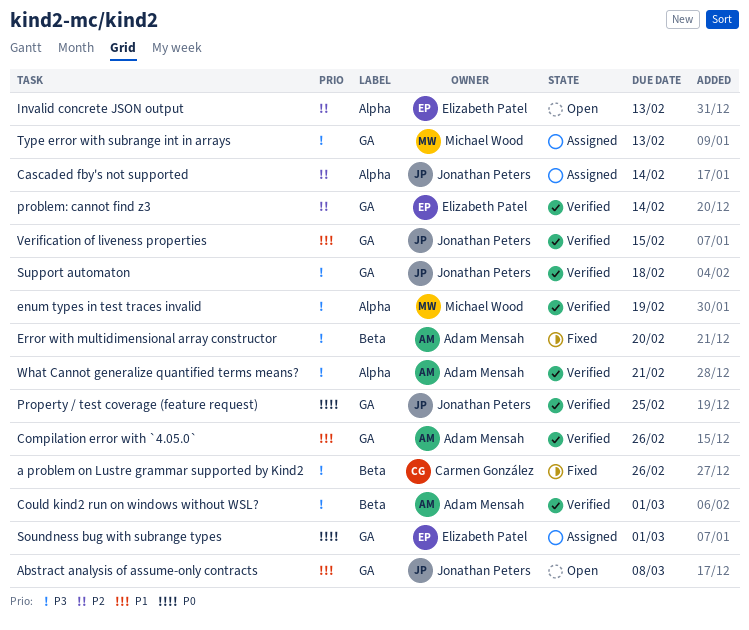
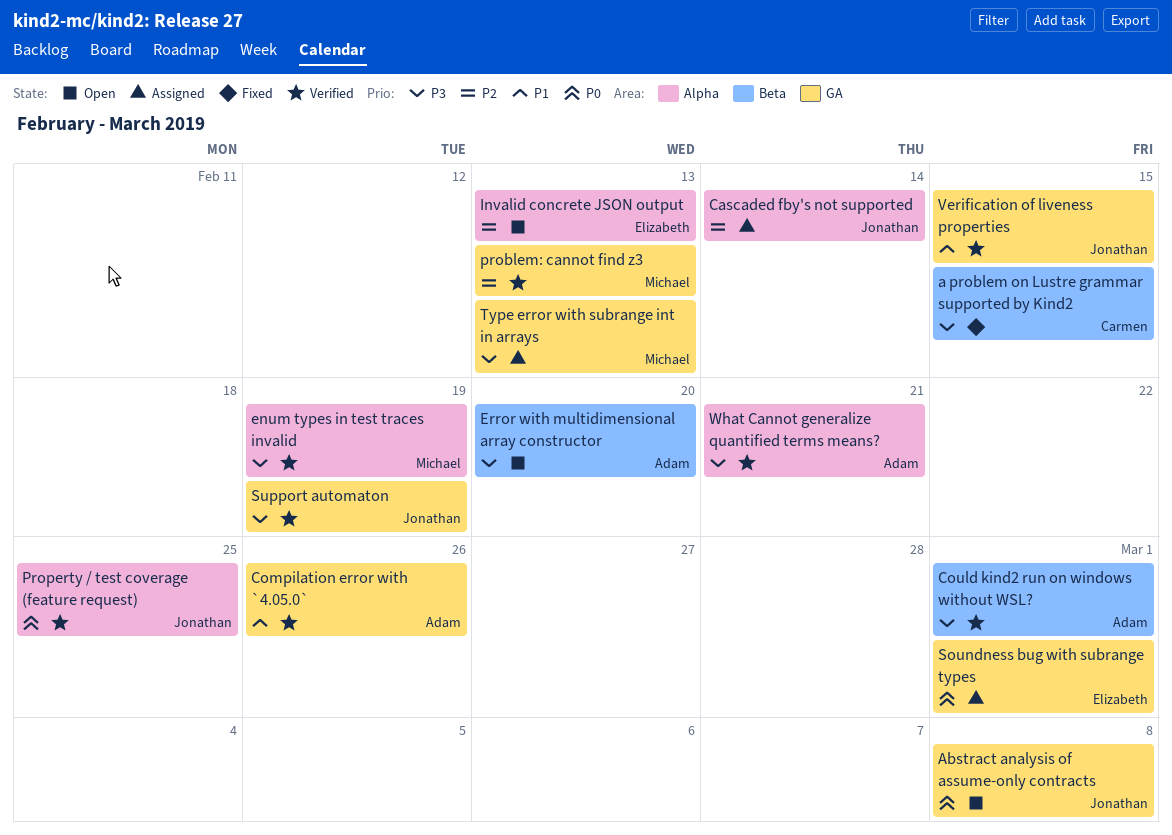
a problem on Lustre grammar supported by Kind2, due: Feb 26 -> Feb 15
Abstract analysis of assume-only contracts, priority: P1 -> P0
Error with multidimensional array constructor, status: Fixed -> Open
problem: cannot find z3, owner: Elizabeth Patel -> Michael Wood
problem: cannot find z3, due: Feb 14 -> Feb 13
Property / test coverage (feature request), label: GA -> Alpha
Support automaton, due: Feb 18 -> Feb 19

